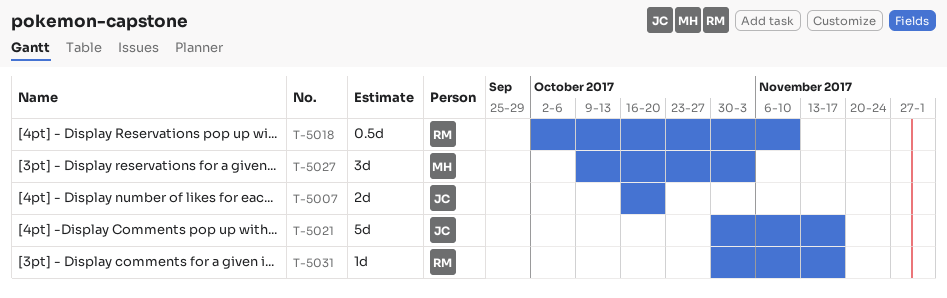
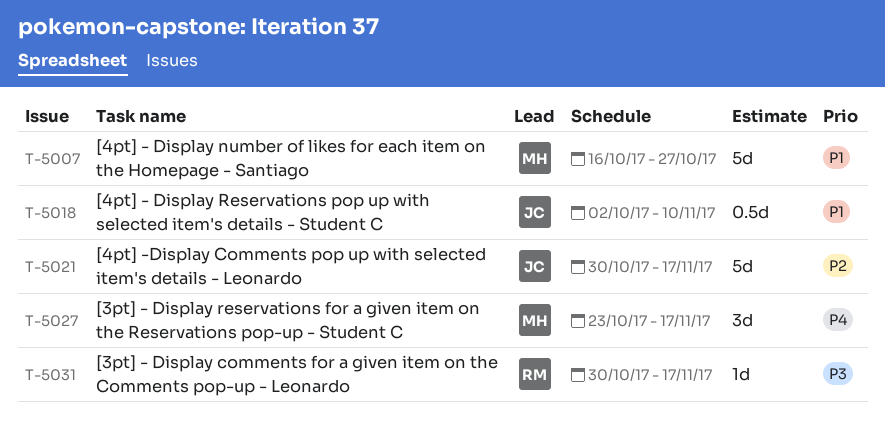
T-5007, owner: JC -> MH
T-5007, estimate: 2d -> 5d
T-5007, due: Oct 20 -> Oct 27
T-5018, owner: RM -> JC
T-5027, start: Oct 9 -> Oct 23
T-5027, due: Nov 3 -> Nov 17

